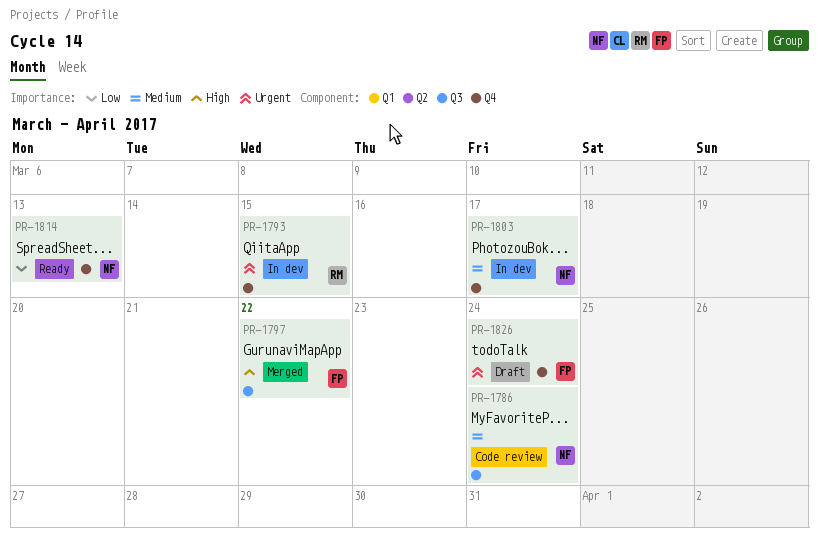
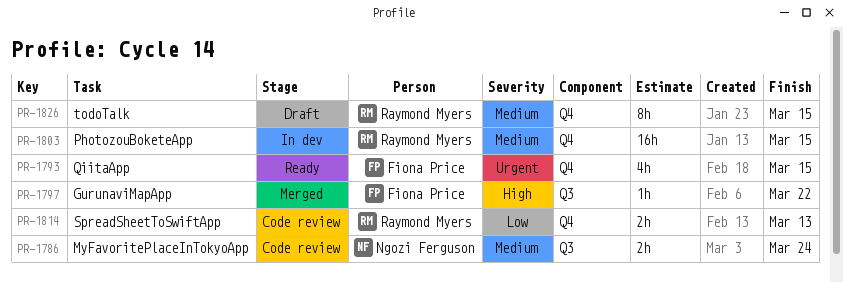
PR-1793, status: In dev -> Ready
PR-1793, owner: Raymond Myers -> Fiona Price
PR-1803, owner: Ngozi Ferguson -> Raymond Myers
PR-1803, due: Mar 17 -> Mar 15
PR-1814, status: Ready -> Code review
PR-1814, owner: Ngozi Ferguson -> Raymond Myers
PR-1826, owner: Fiona Price -> Raymond Myers
PR-1826, priority: Urgent -> Medium
PR-1826, due: Mar 24 -> Mar 15

